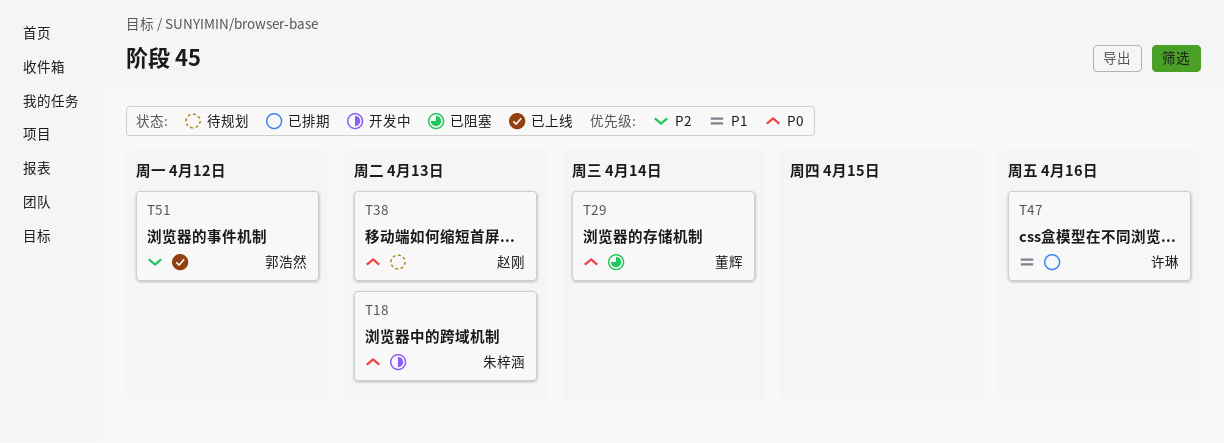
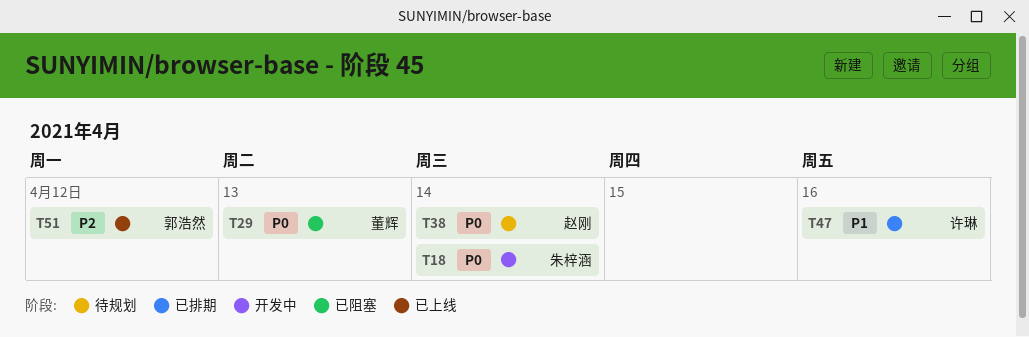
T18, due: Apr 13 -> Apr 14
T29, due: Apr 14 -> Apr 13
T38, due: Apr 13 -> Apr 14

